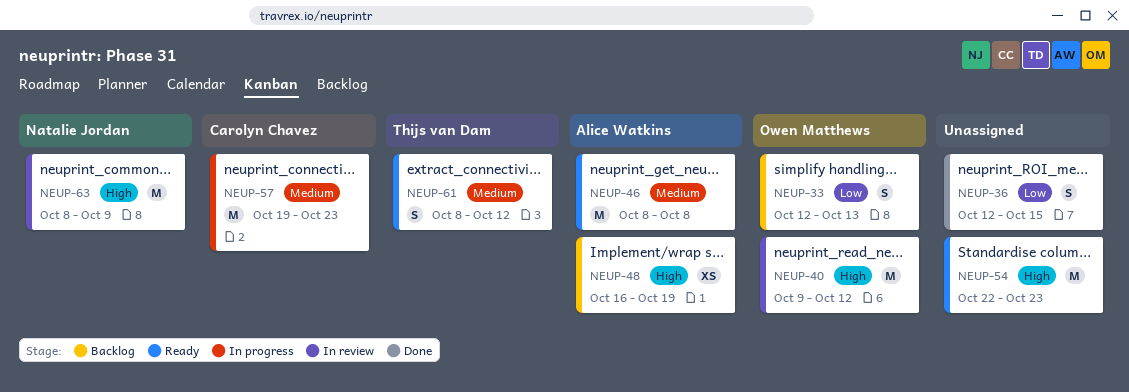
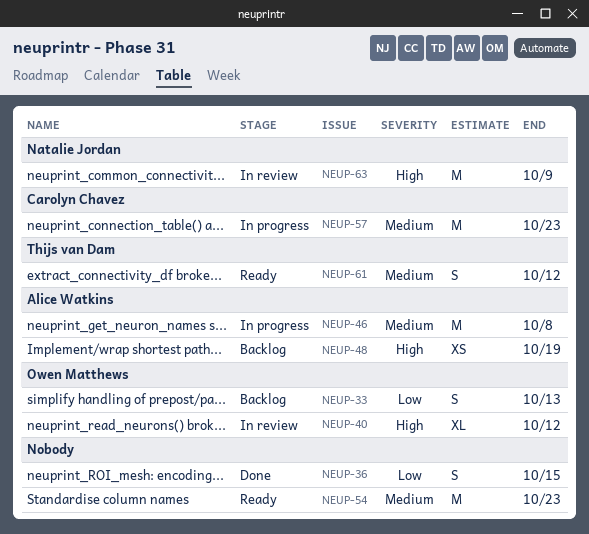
NEUP-40, estimate: M -> XL
NEUP-46, status: Ready -> In progress
NEUP-54, priority: High -> Medium

